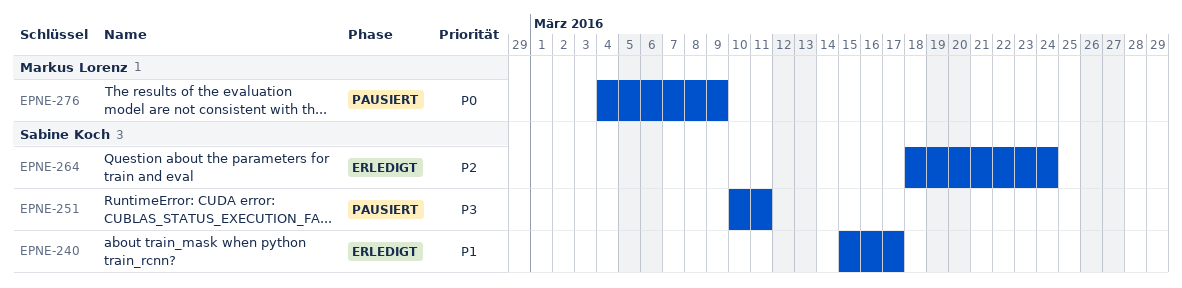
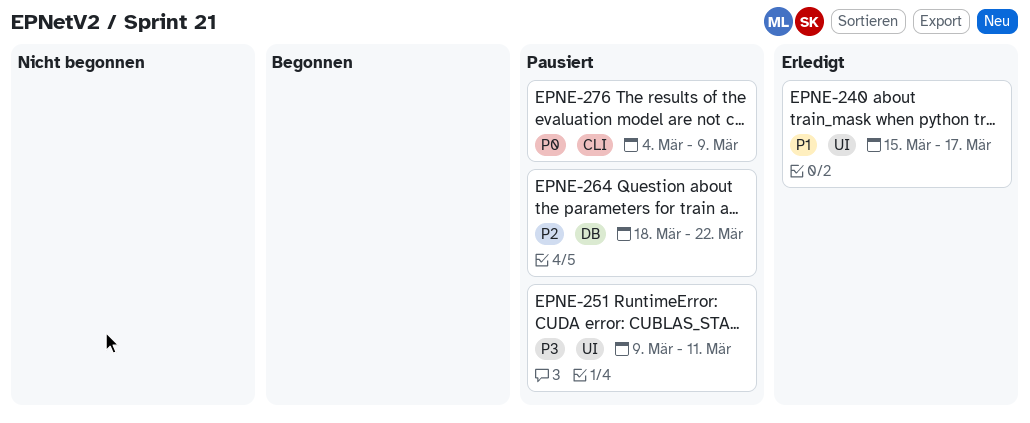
EPNE-251, start: Mar 10 -> Mar 9
EPNE-264, status: Erledigt -> Pausiert
EPNE-264, due: Mar 24 -> Mar 22

